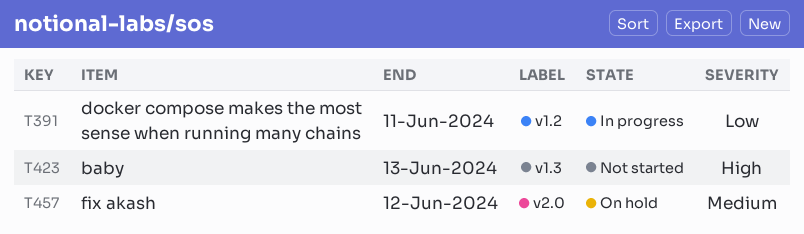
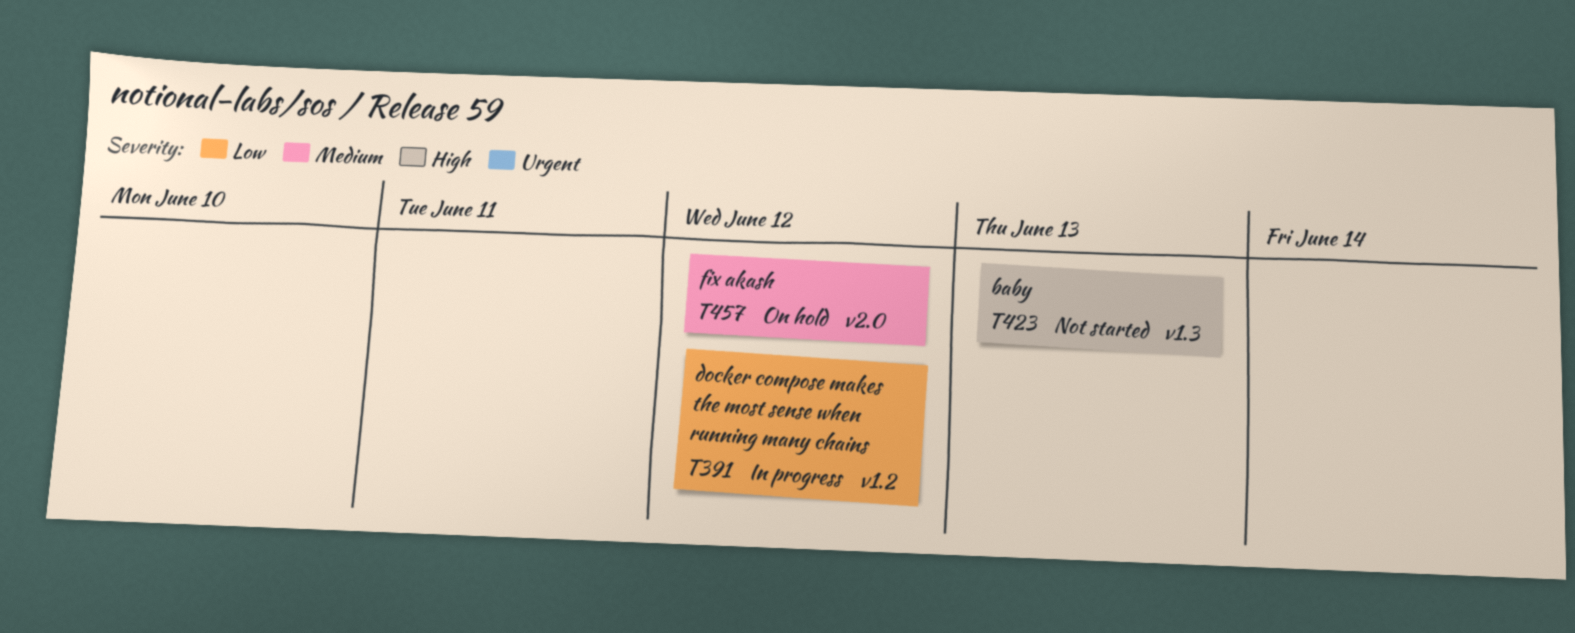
T391, due: Jun 11 -> Jun 12

